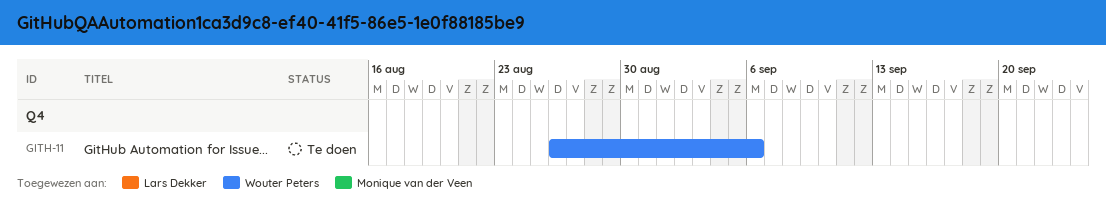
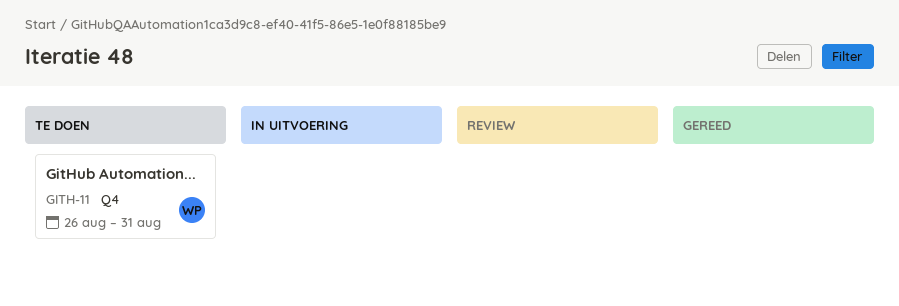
GITH-11, due: Sep 6 -> Aug 31

